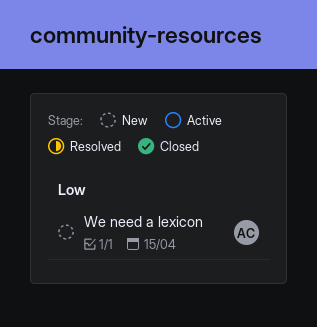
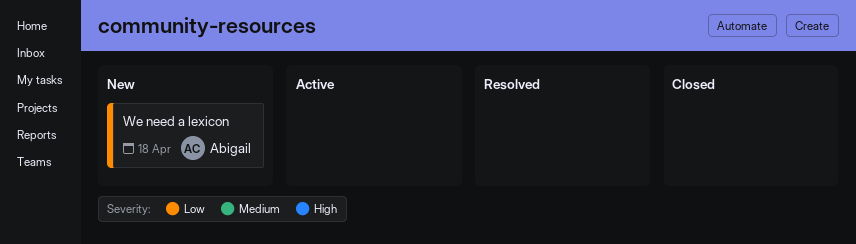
We need a lexicon, due: Apr 15 -> Apr 18

